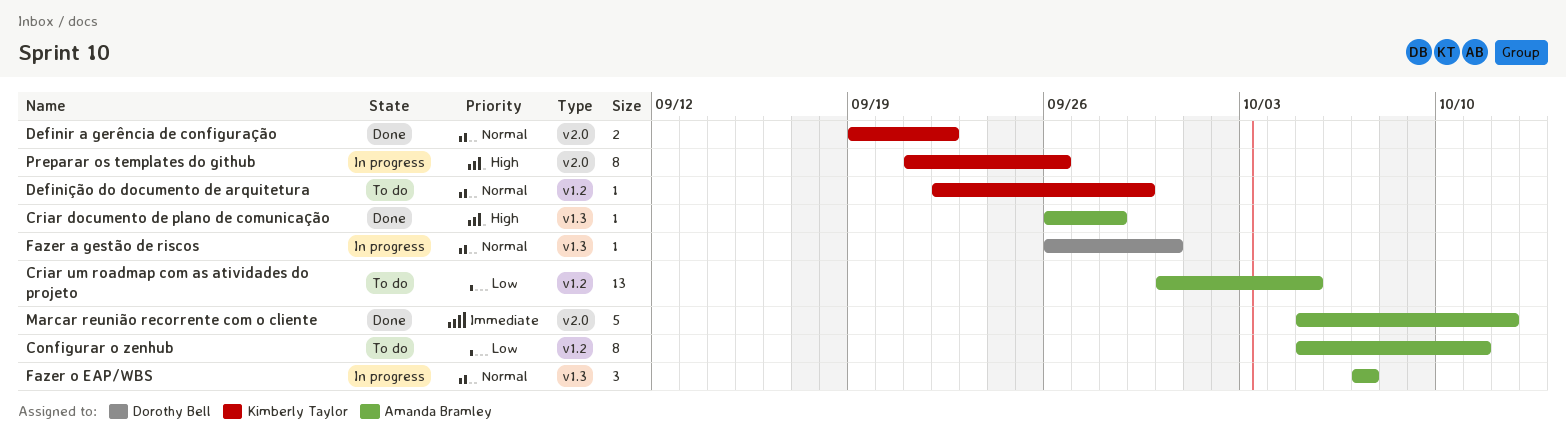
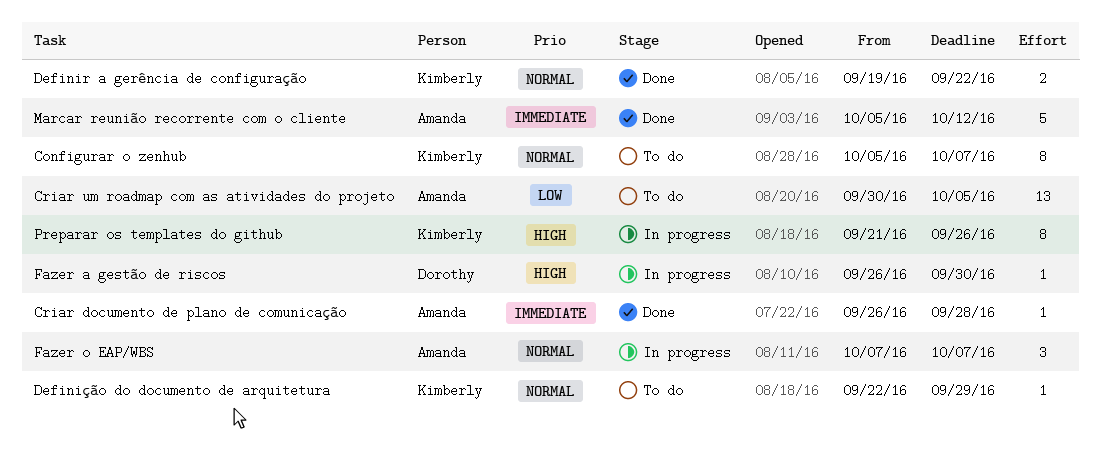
Configurar o zenhub, owner: Amanda Bramley -> Kimberly Taylor
Configurar o zenhub, priority: Low -> Normal
Configurar o zenhub, due: Oct 11 -> Oct 7
Criar documento de plano de comunicação, priority: High -> Immediate
Fazer a gestão de riscos, priority: Normal -> High

